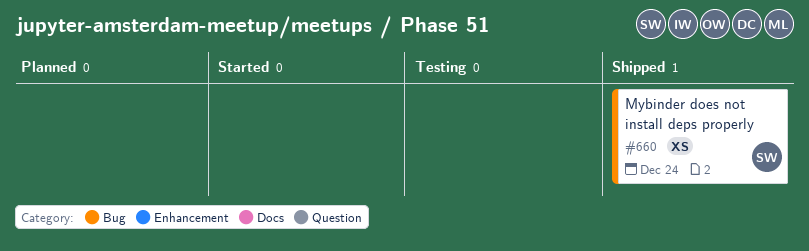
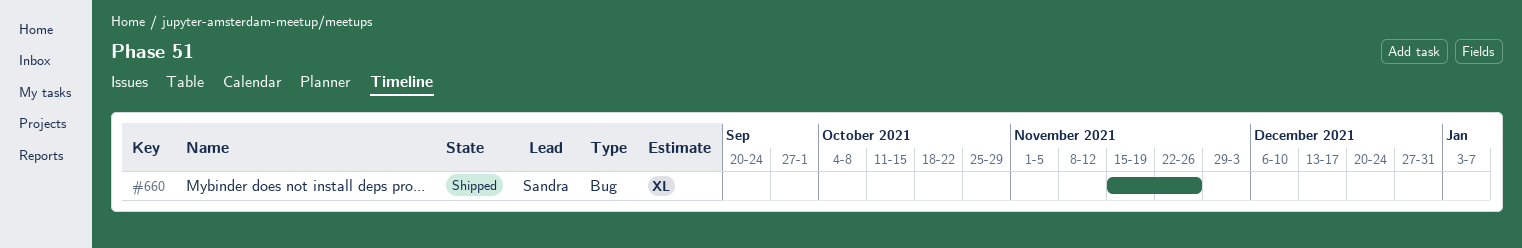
#660, estimate: XS -> XL
#660, due: Dec 24 -> Nov 26

